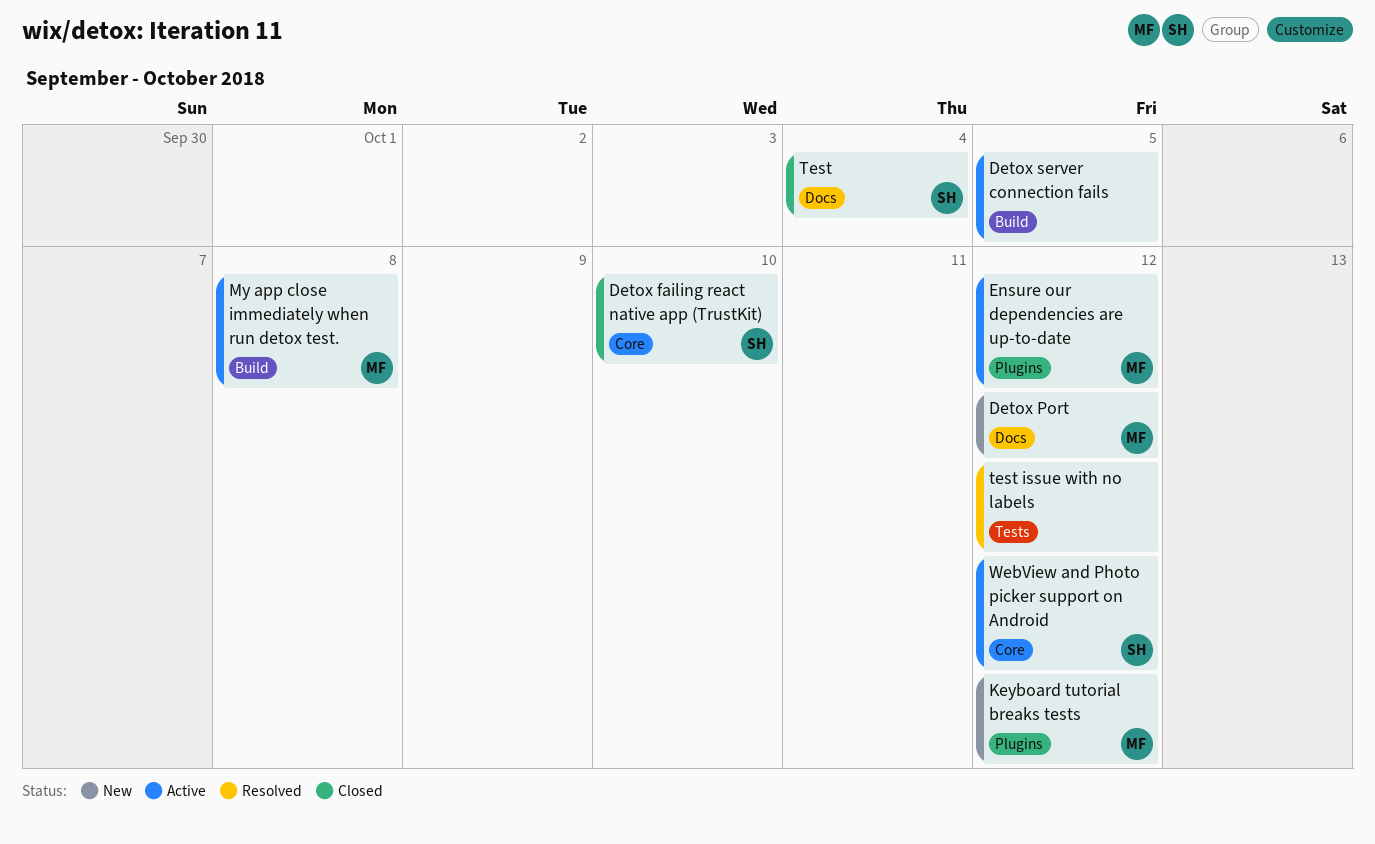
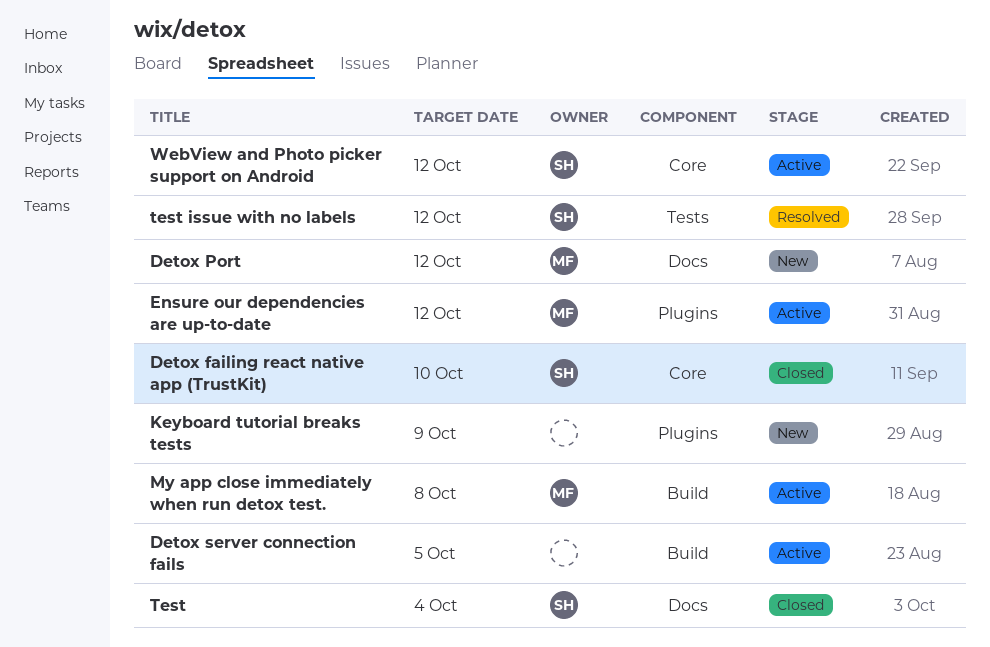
Keyboard tutorial breaks tests, owner: MF -> none
Keyboard tutorial breaks tests, due: Oct 12 -> Oct 9
test issue with no labels, owner: none -> SH

